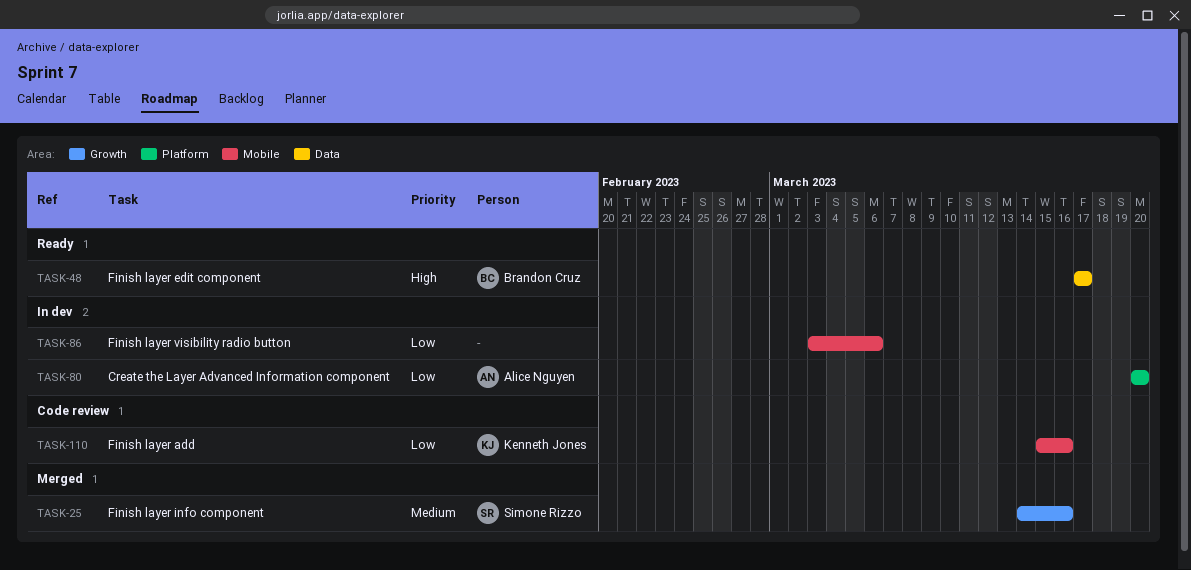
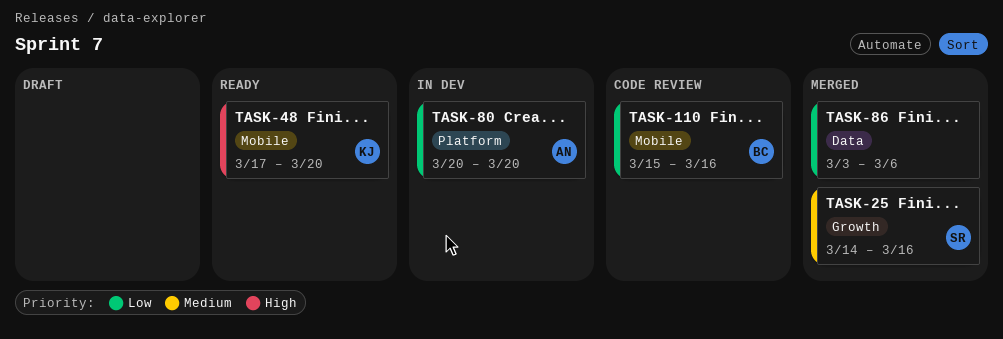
TASK-48, owner: Brandon Cruz -> Kenneth Jones
TASK-48, label: Data -> Mobile
TASK-48, due: Mar 17 -> Mar 20
TASK-86, status: In dev -> Merged
TASK-86, label: Mobile -> Data
TASK-110, owner: Kenneth Jones -> Brandon Cruz

